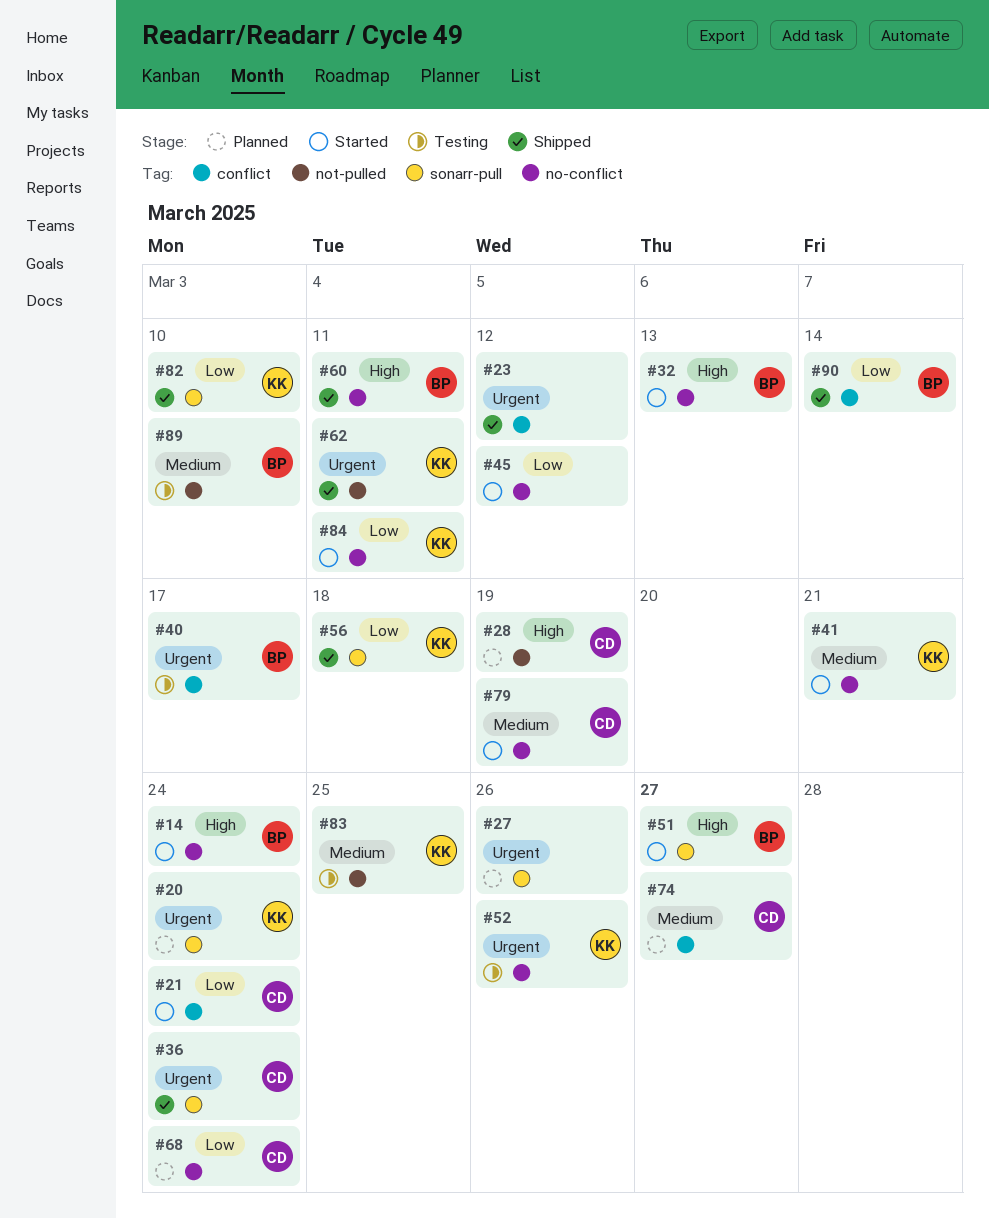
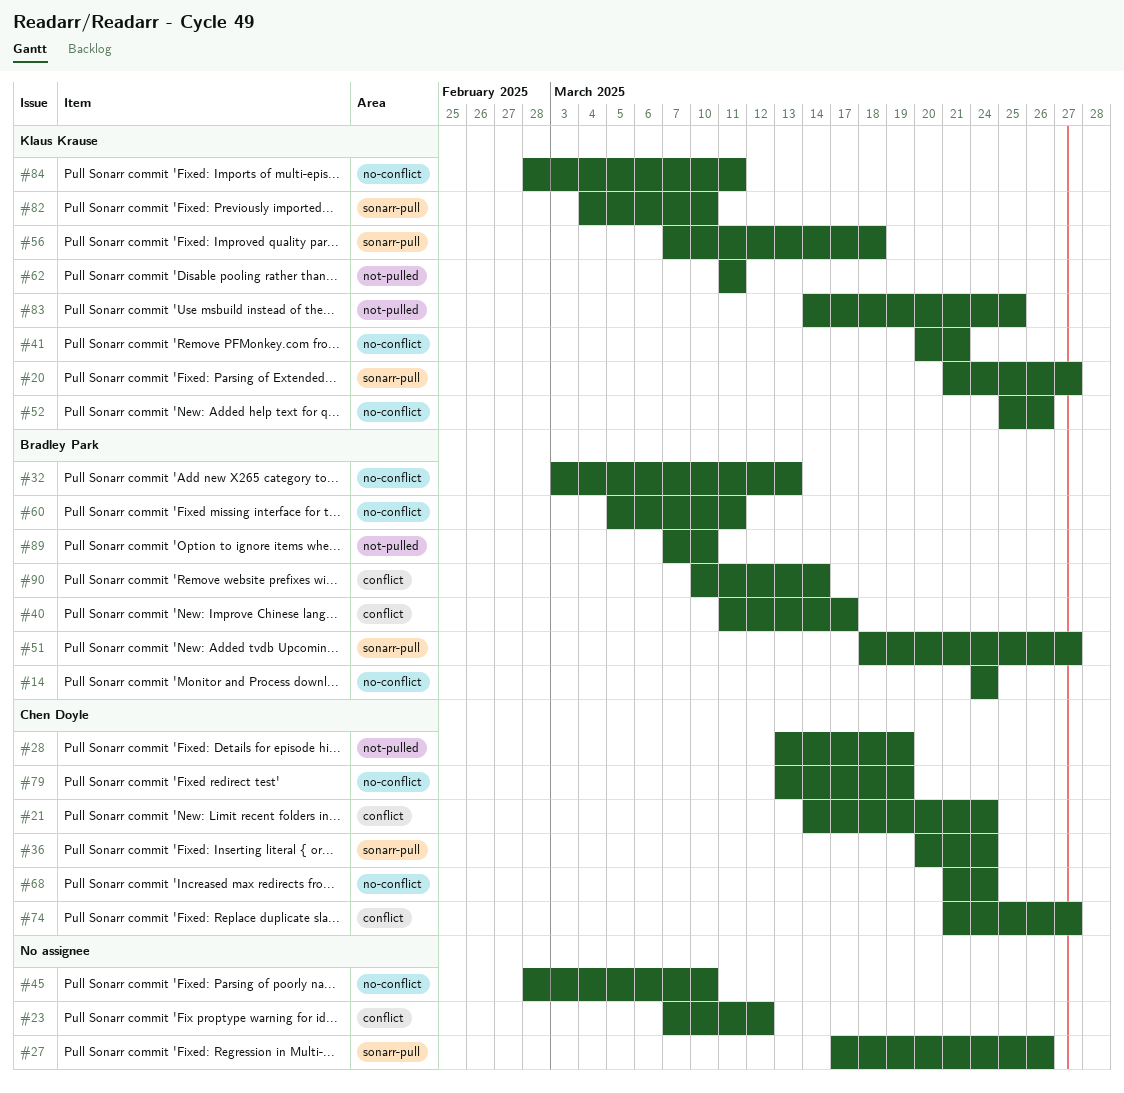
#20, due: Mar 24 -> Mar 27
#45, due: Mar 12 -> Mar 10

